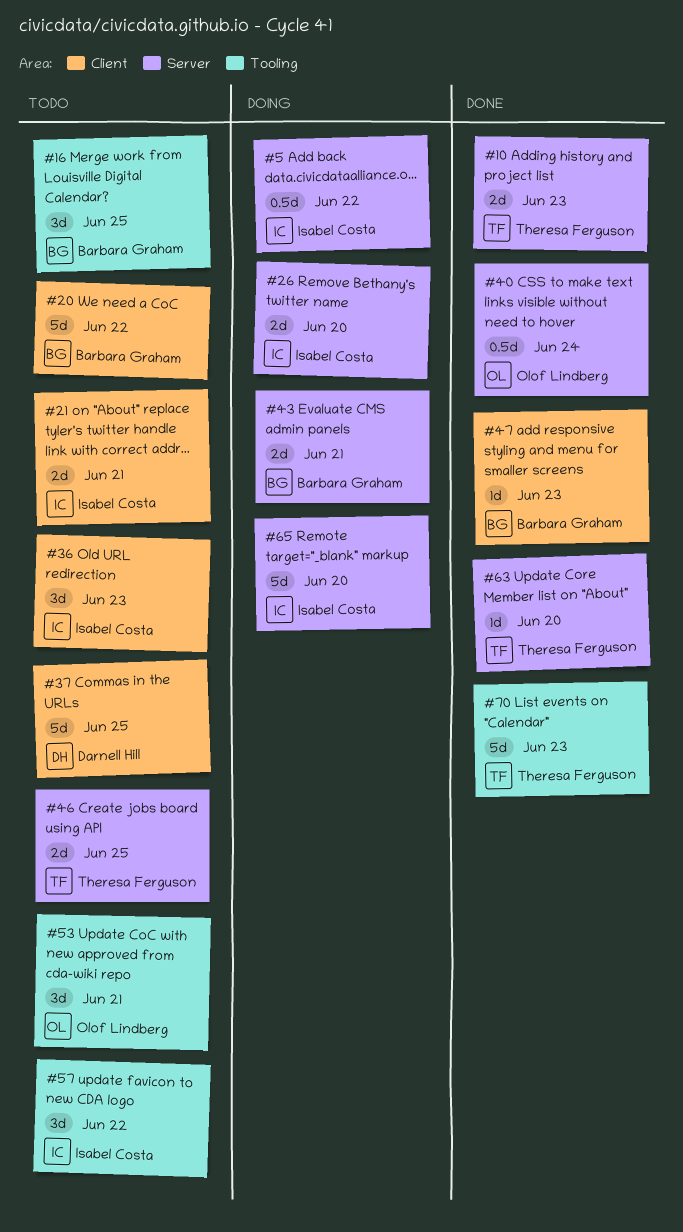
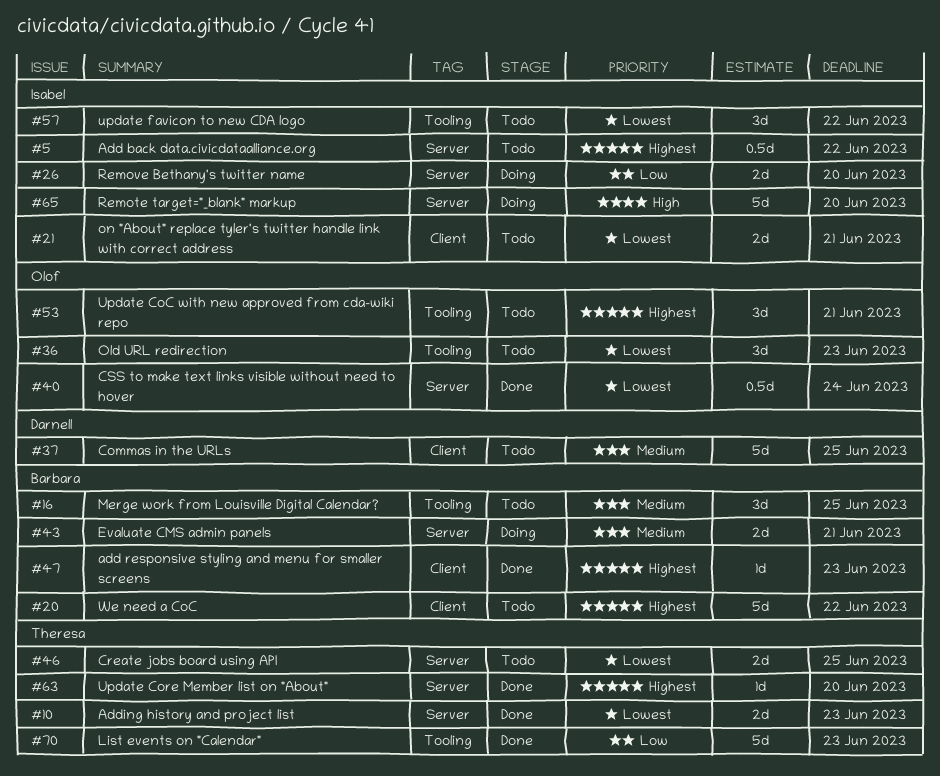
#5, status: Doing -> Todo
#36, owner: Isabel Costa -> Olof Lindberg
#36, label: Client -> Tooling

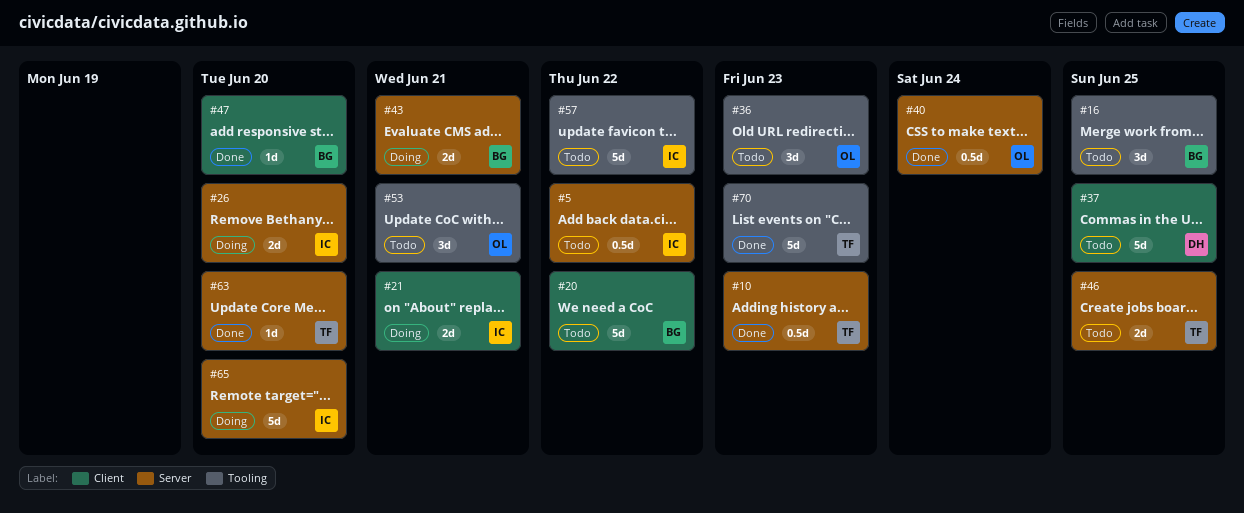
#10, estimate: 2d -> 0.5d
#21, status: Todo -> Doing
#47, due: Jun 23 -> Jun 20
#57, estimate: 3d -> 5d

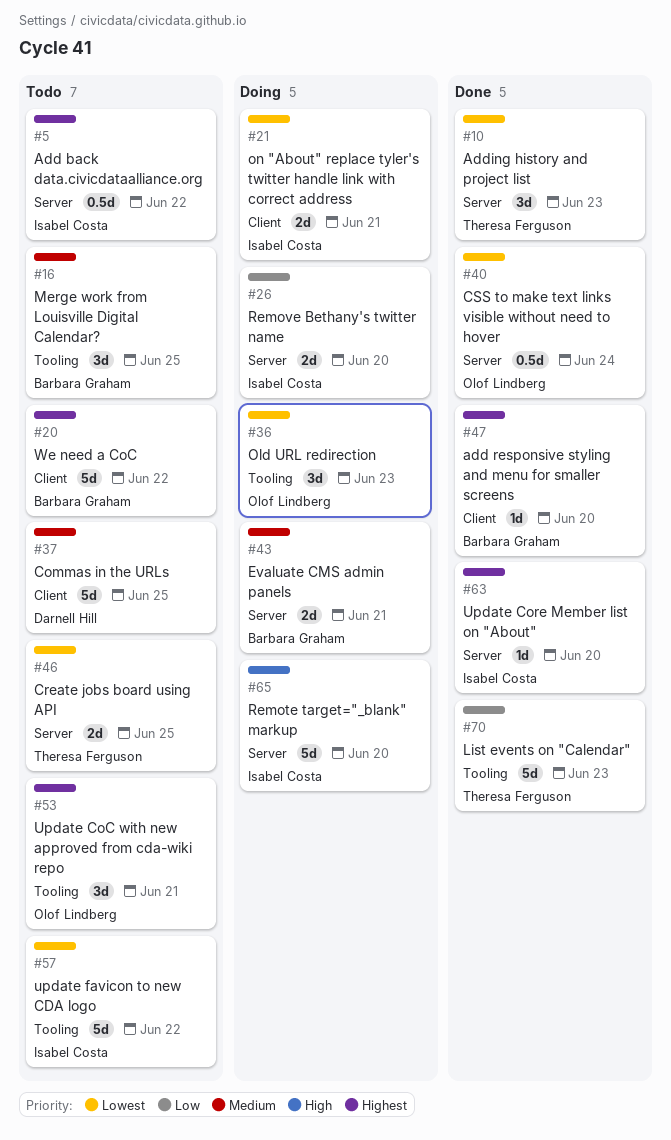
#10, estimate: 0.5d -> 3d
#36, status: Todo -> Doing
#63, owner: Theresa Ferguson -> Isabel Costa

